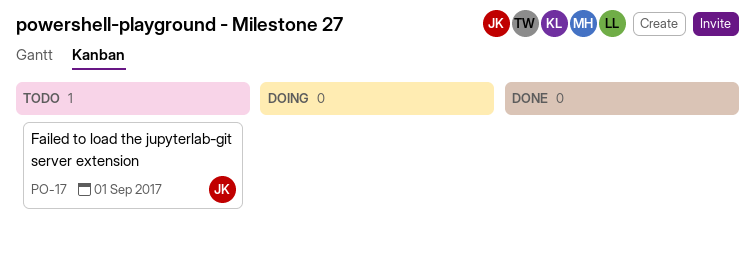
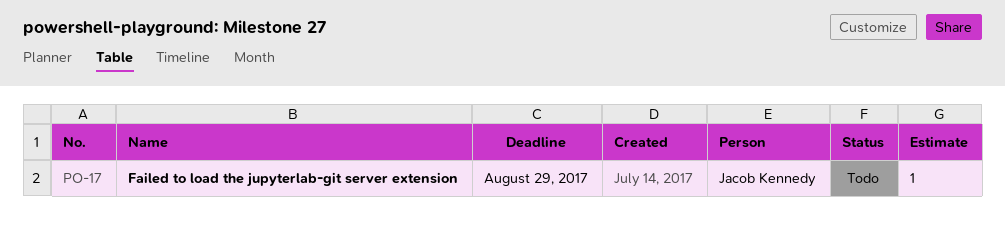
PO-17, due: Sep 1 -> Aug 29

